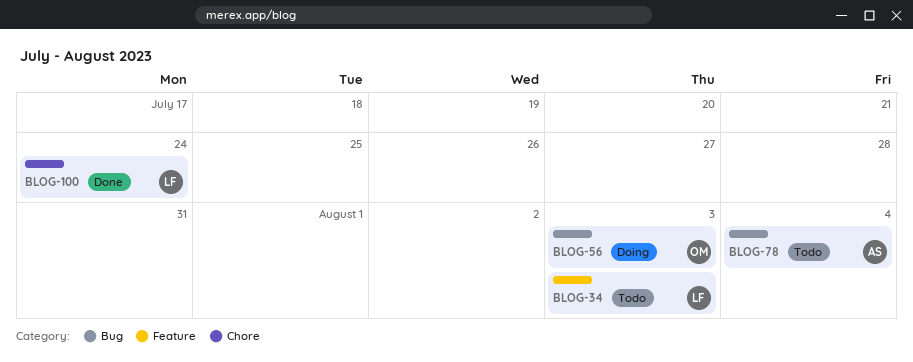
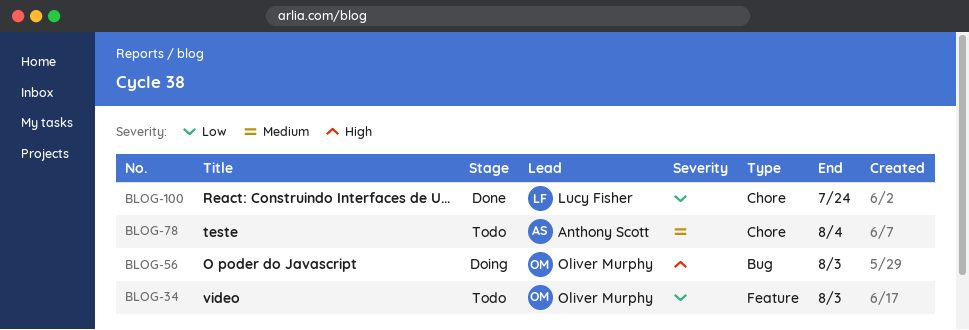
BLOG-34, owner: Lucy Fisher -> Oliver Murphy
BLOG-78, label: Bug -> Chore

